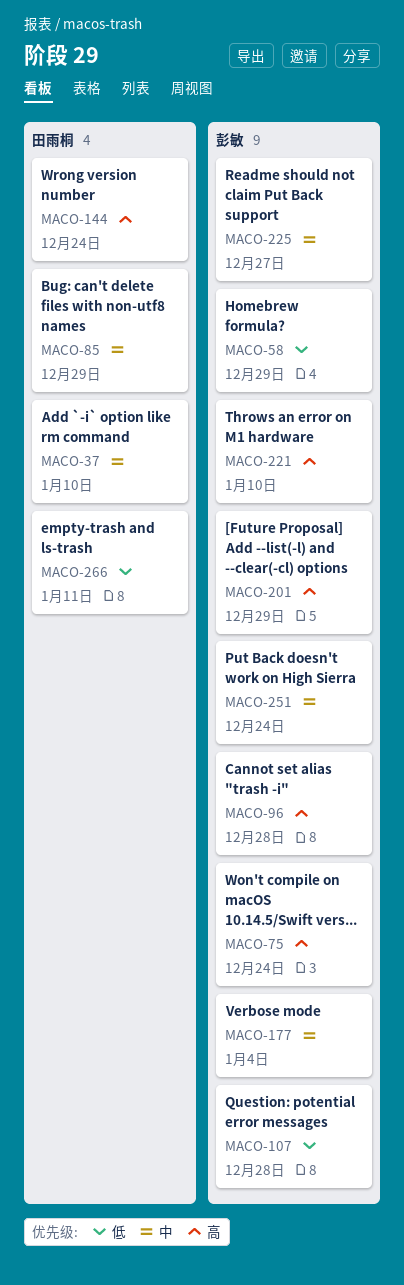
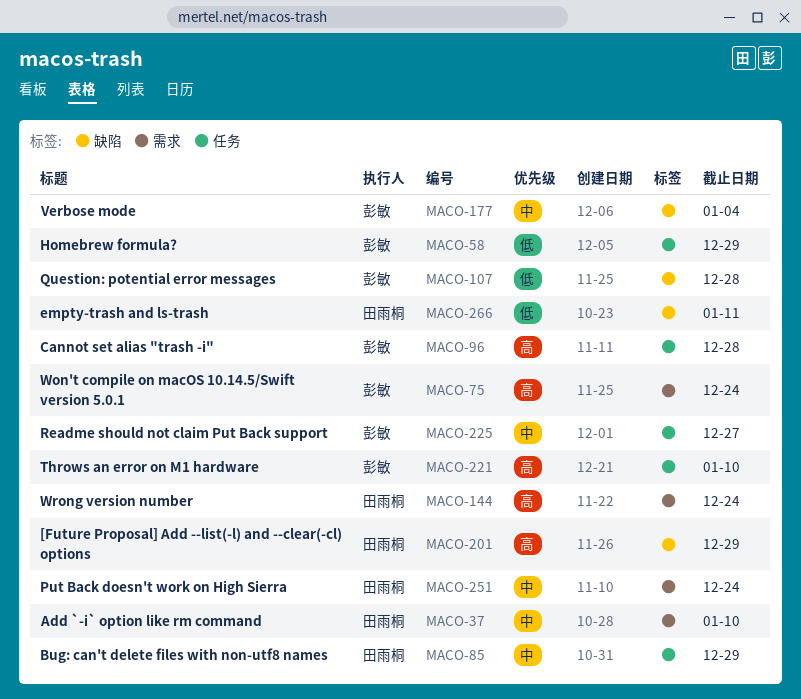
MACO-201, owner: 彭敏 -> 田雨桐
MACO-251, owner: 彭敏 -> 田雨桐

